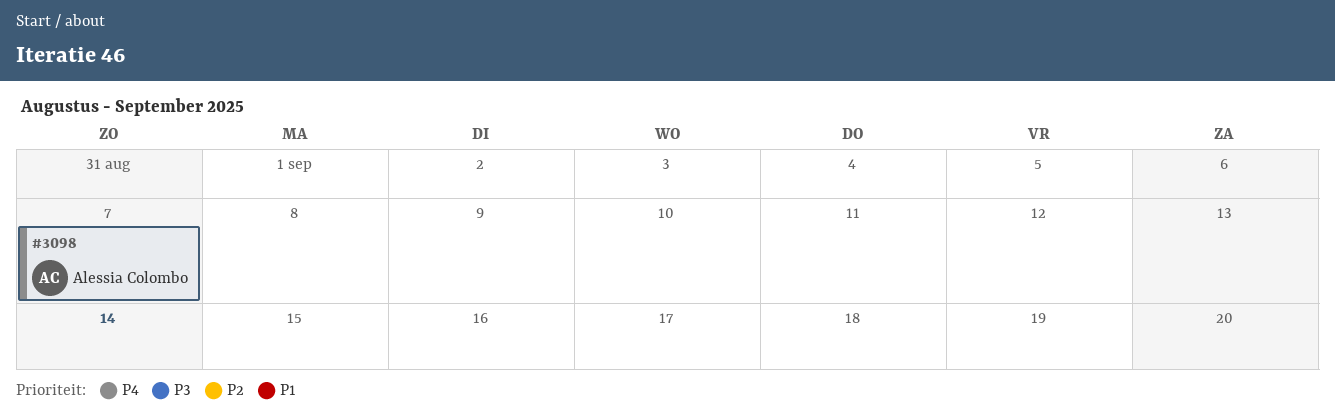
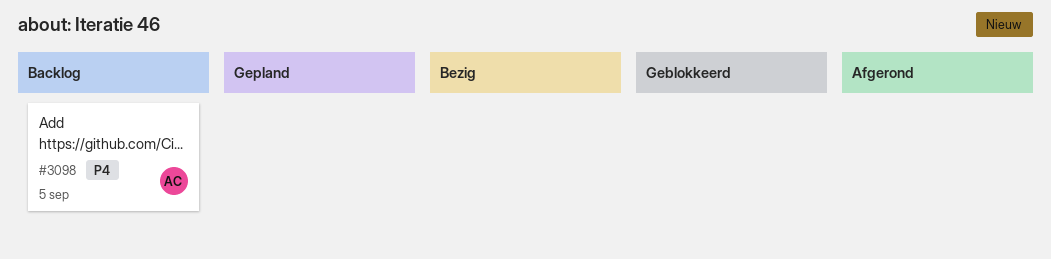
#3098, due: Sep 7 -> Sep 5

